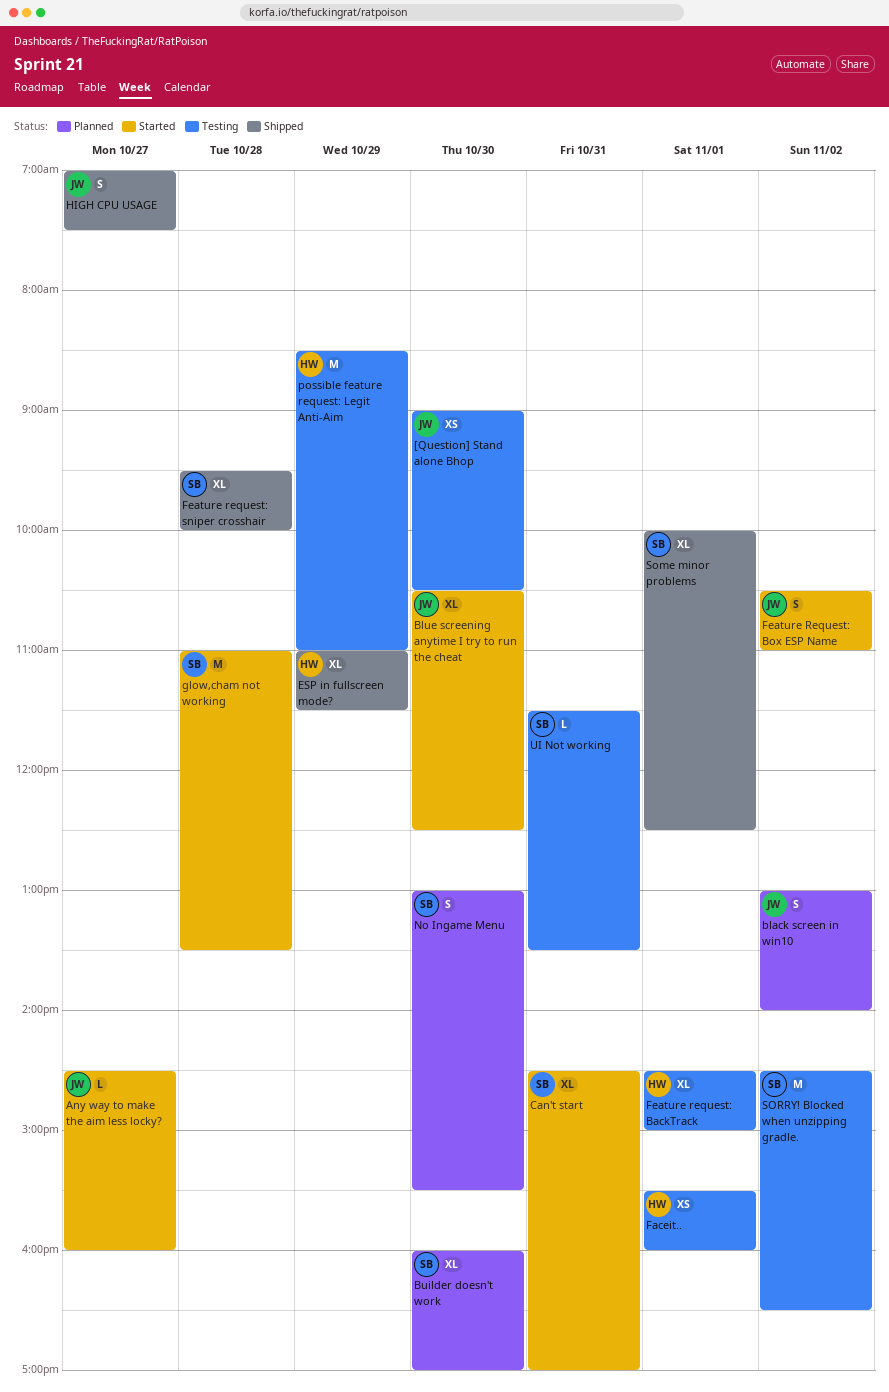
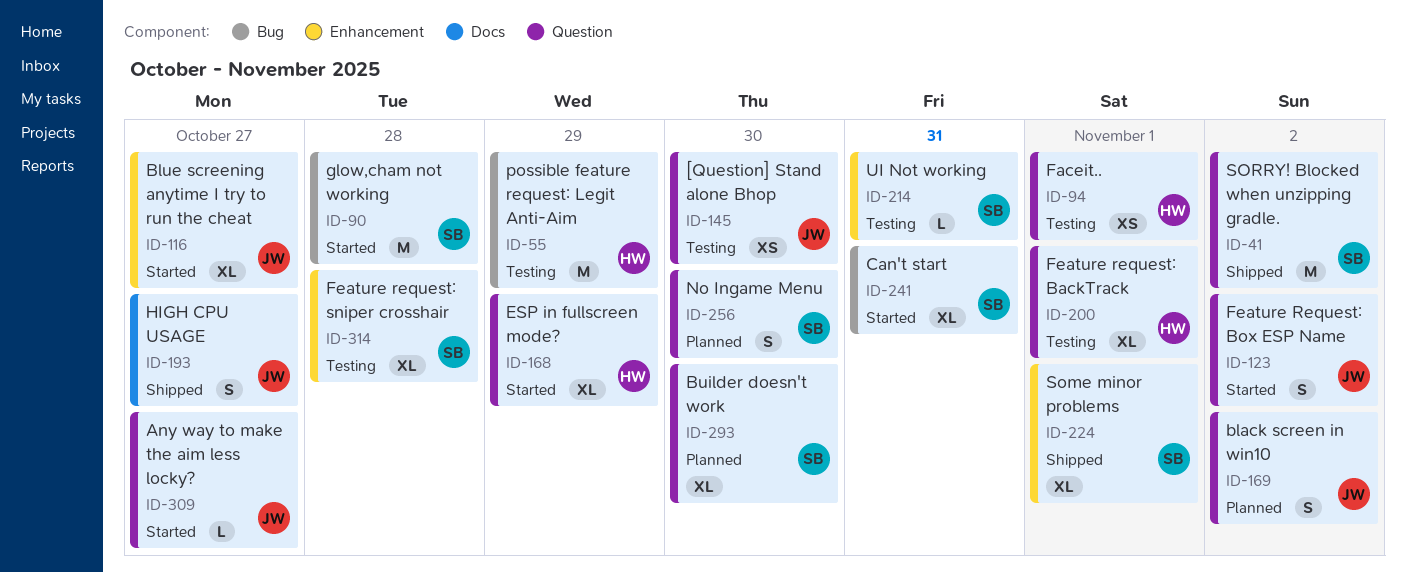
Blue screening anytime I try to run the cheat, day: Oct 30 -> Oct 27
ESP in fullscreen mode?, status: Shipped -> Started
Feature request: sniper crosshair, status: Shipped -> Testing
SORRY! Blocked when unzipping gradle., status: Testing -> Shipped

